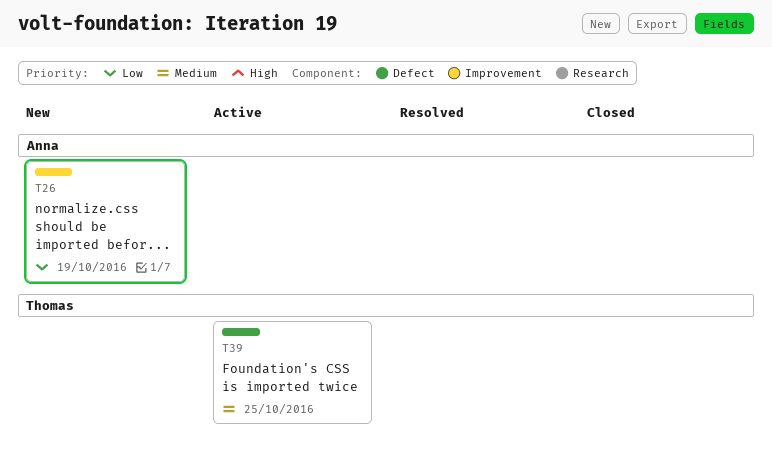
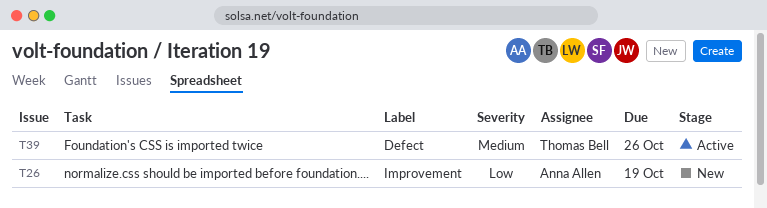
T39, due: Oct 25 -> Oct 26

